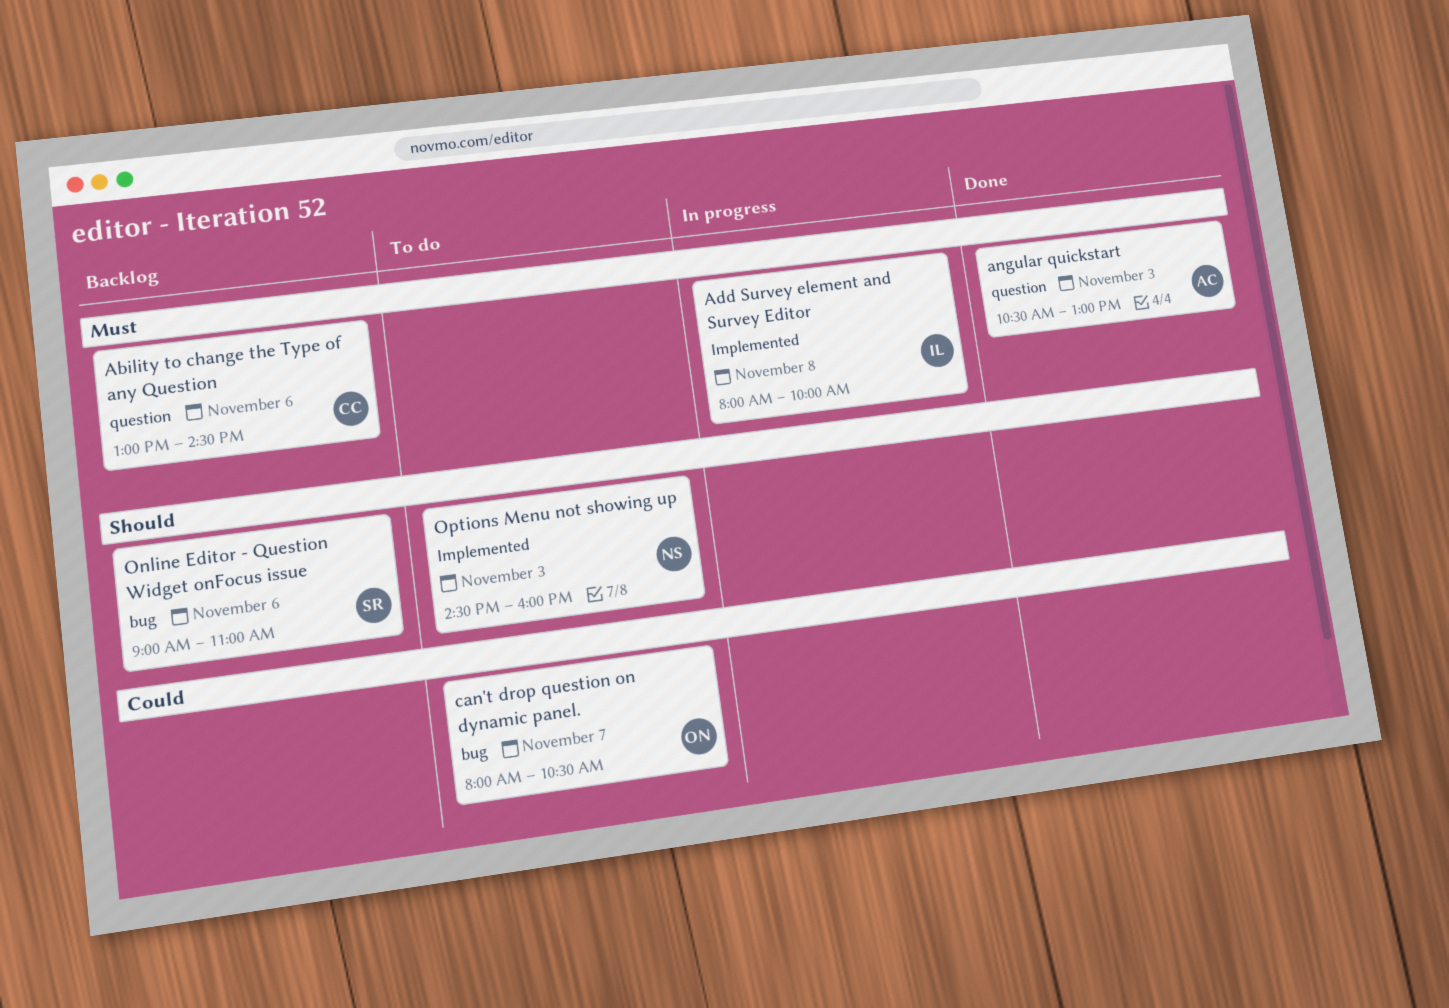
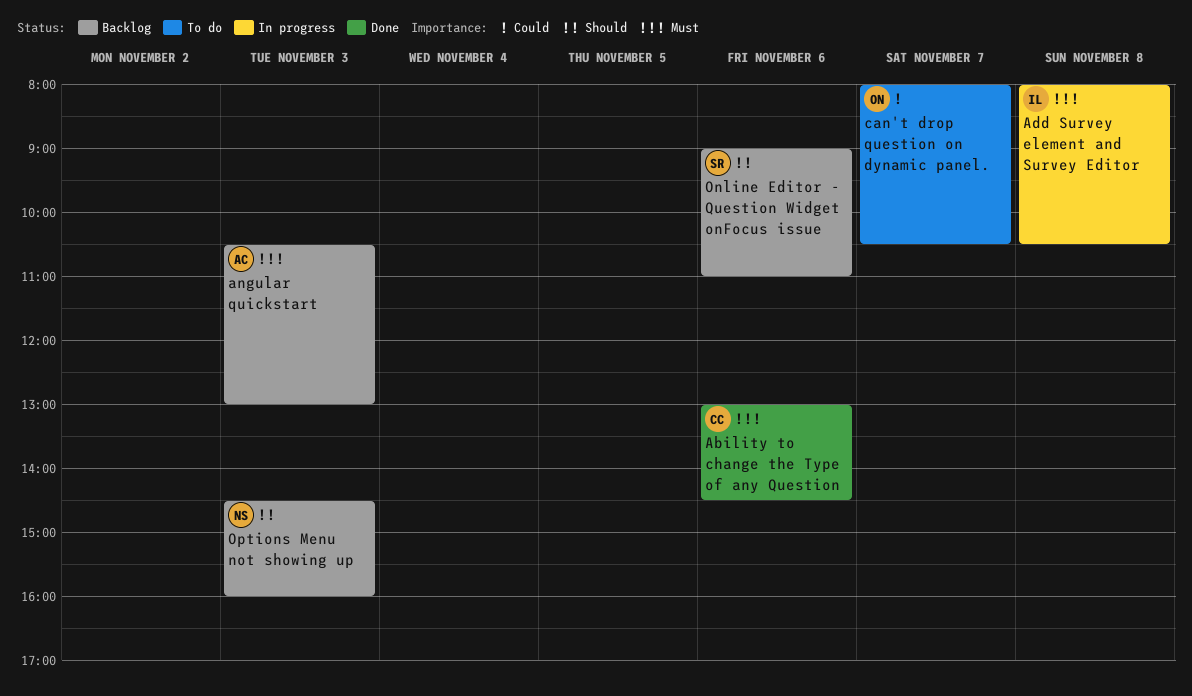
Ability to change the Type of any Question, status: Backlog -> Done
Add Survey element and Survey Editor, ends: 10:00 -> 10:30
angular quickstart, status: Done -> Backlog
Options Menu not showing up, status: To do -> Backlog

